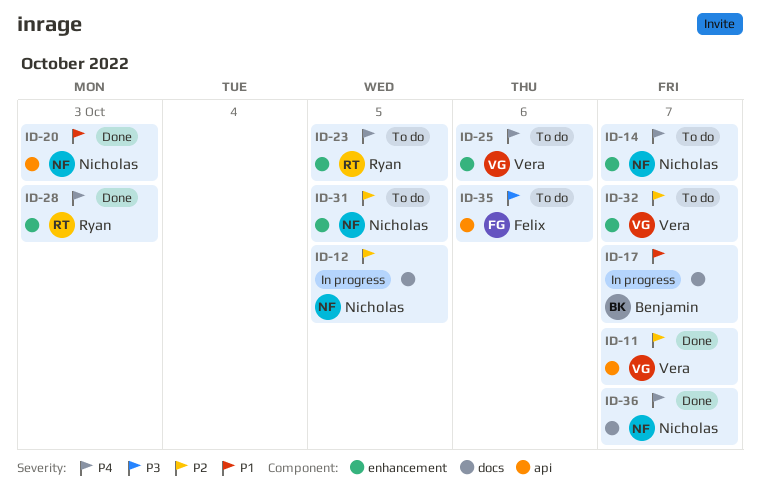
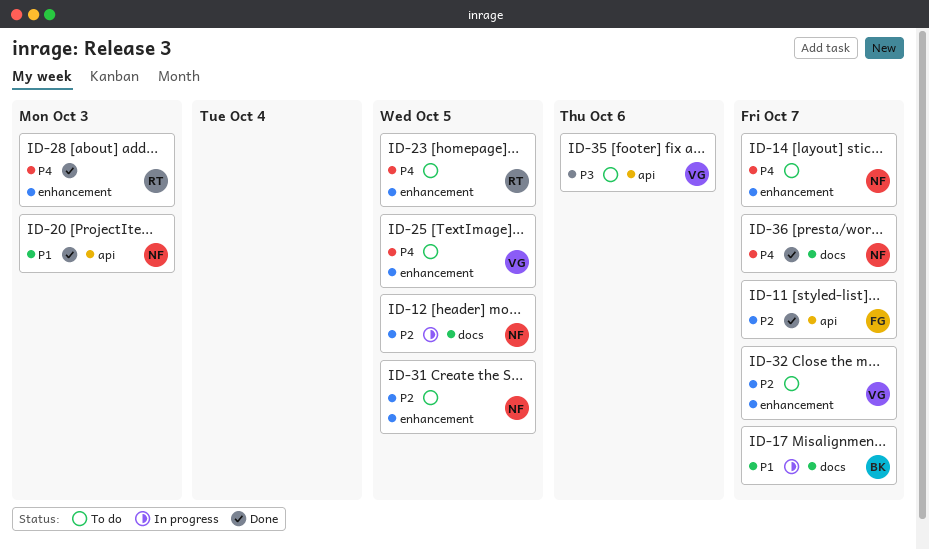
ID-11, owner: Vera -> Felix
ID-25, due: Oct 6 -> Oct 5
ID-35, owner: Felix -> Vera

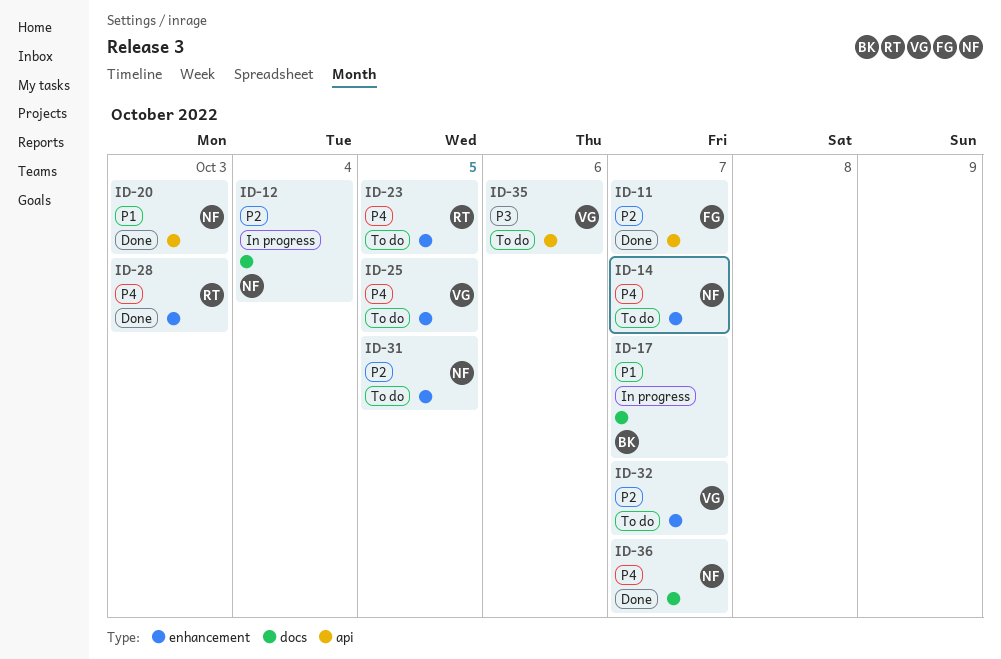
ID-12, due: Oct 5 -> Oct 4

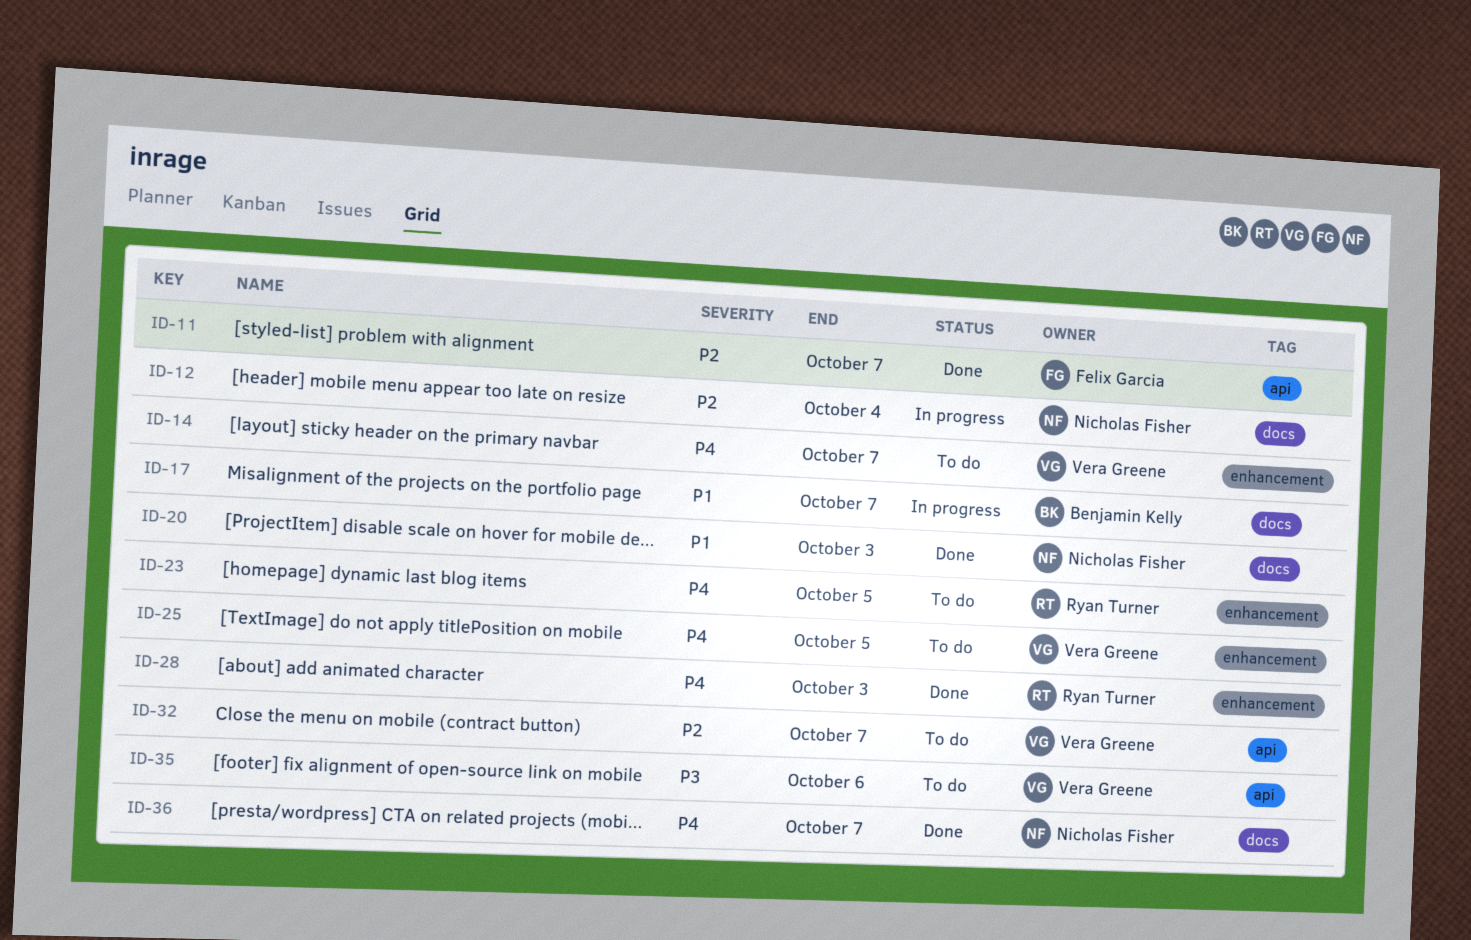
ID-14, owner: Nicholas Fisher -> Vera Greene
ID-20, label: api -> docs
ID-31: present -> none
ID-32, label: enhancement -> api

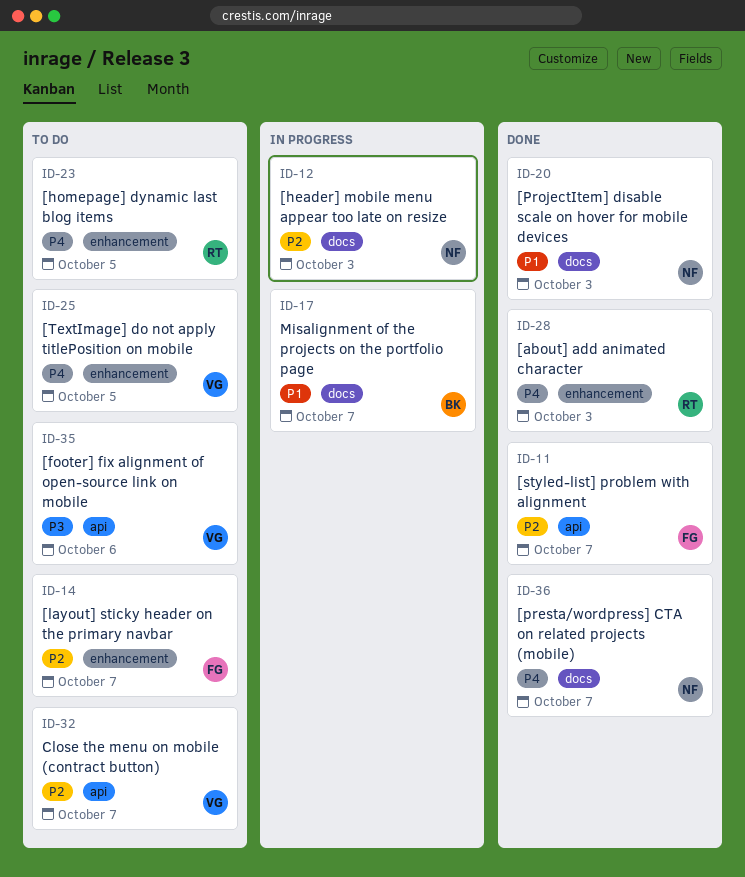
ID-12, due: Oct 4 -> Oct 3
ID-14, owner: Vera Greene -> Felix Garcia
ID-14, priority: P4 -> P2

